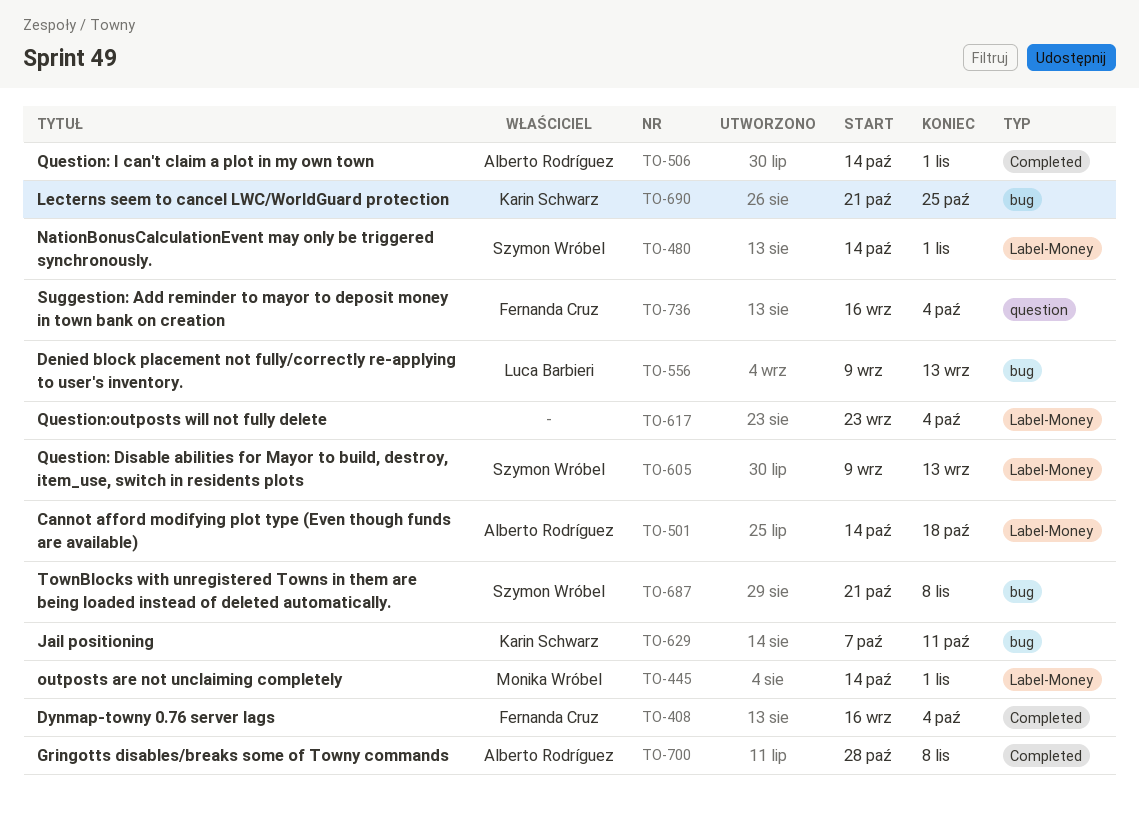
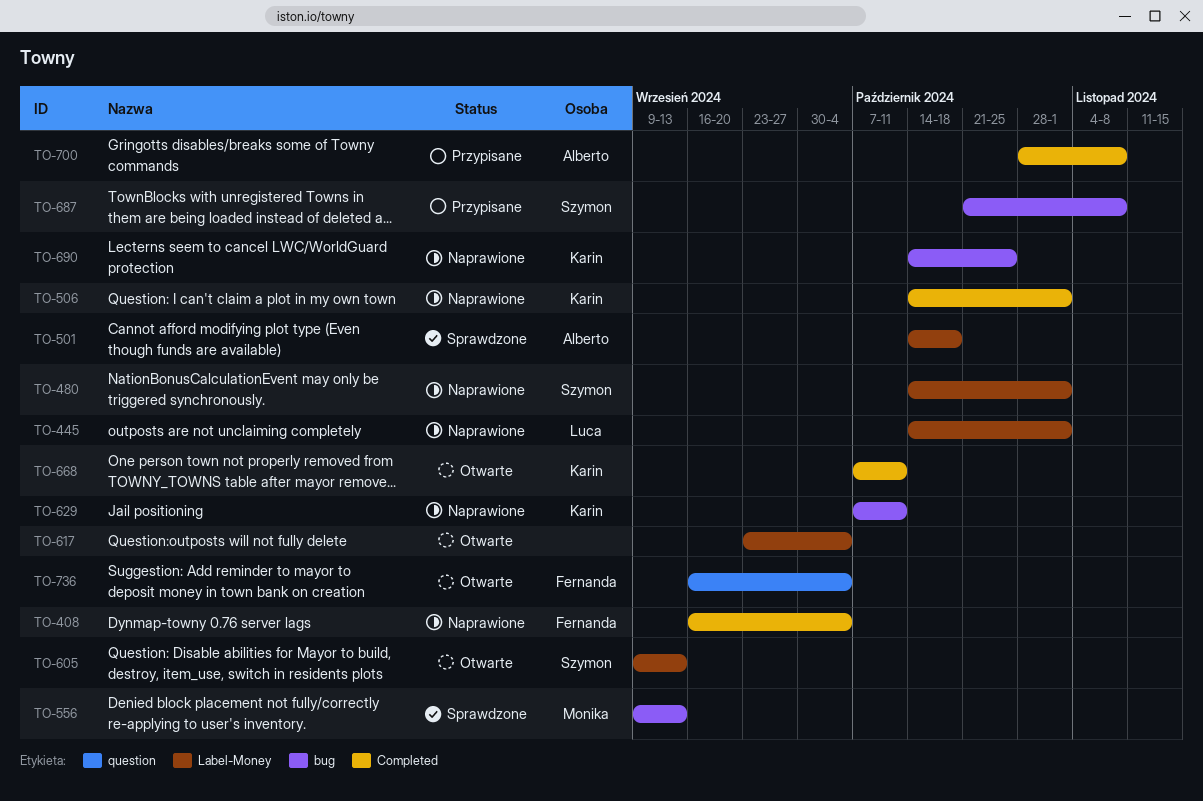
TO-445, owner: Monika Wróbel -> Luca Barbieri
TO-506, owner: Alberto Rodríguez -> Karin Schwarz
TO-556, owner: Luca Barbieri -> Monika Wróbel
TO-668: none -> present
TO-690, start: Oct 21 -> Oct 14

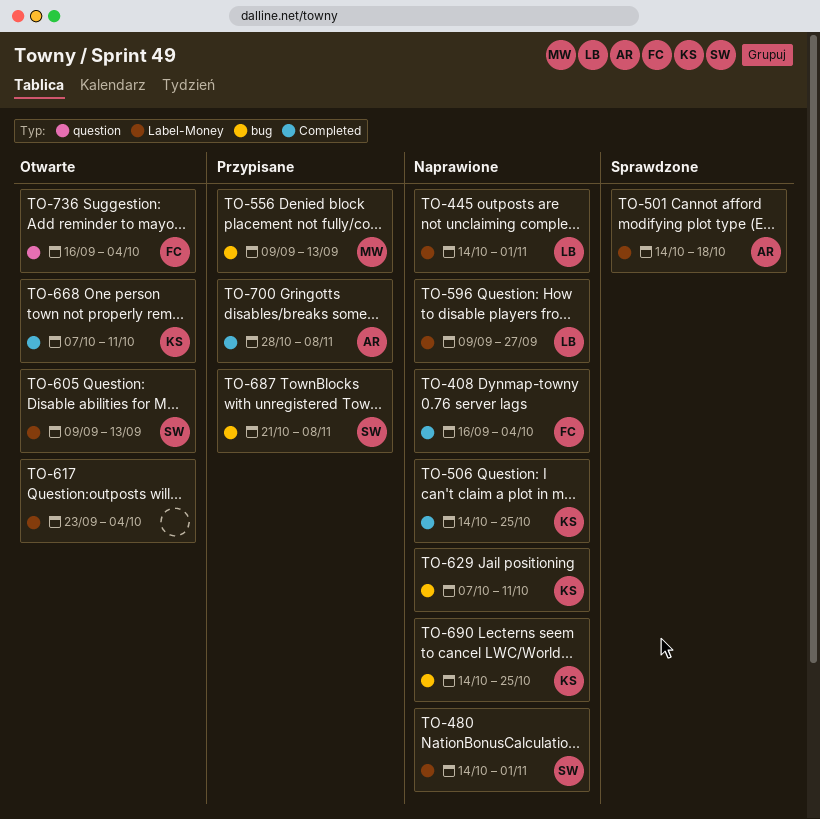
TO-506, due: Nov 1 -> Oct 25
TO-556, status: Sprawdzone -> Przypisane
TO-596: none -> present

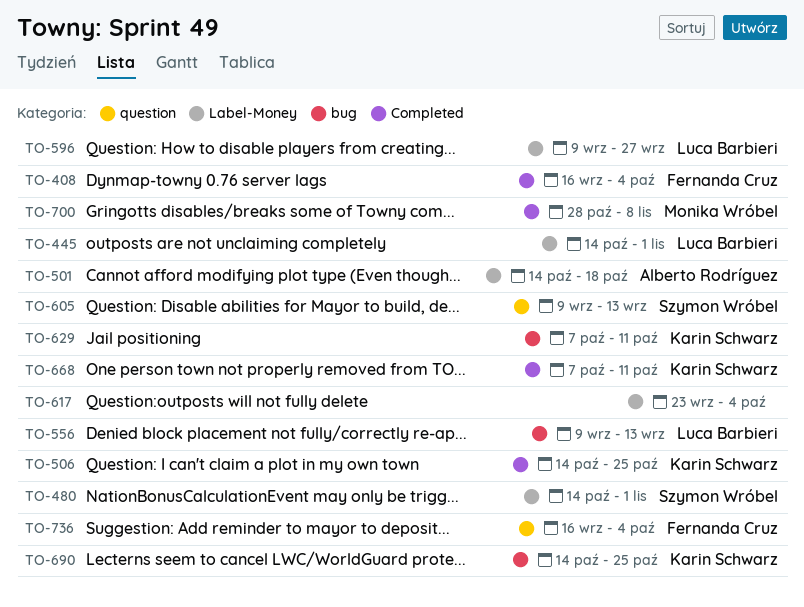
TO-556, owner: Monika Wróbel -> Luca Barbieri
TO-605, label: Label-Money -> question
TO-687: present -> none
TO-700, owner: Alberto Rodríguez -> Monika Wróbel

